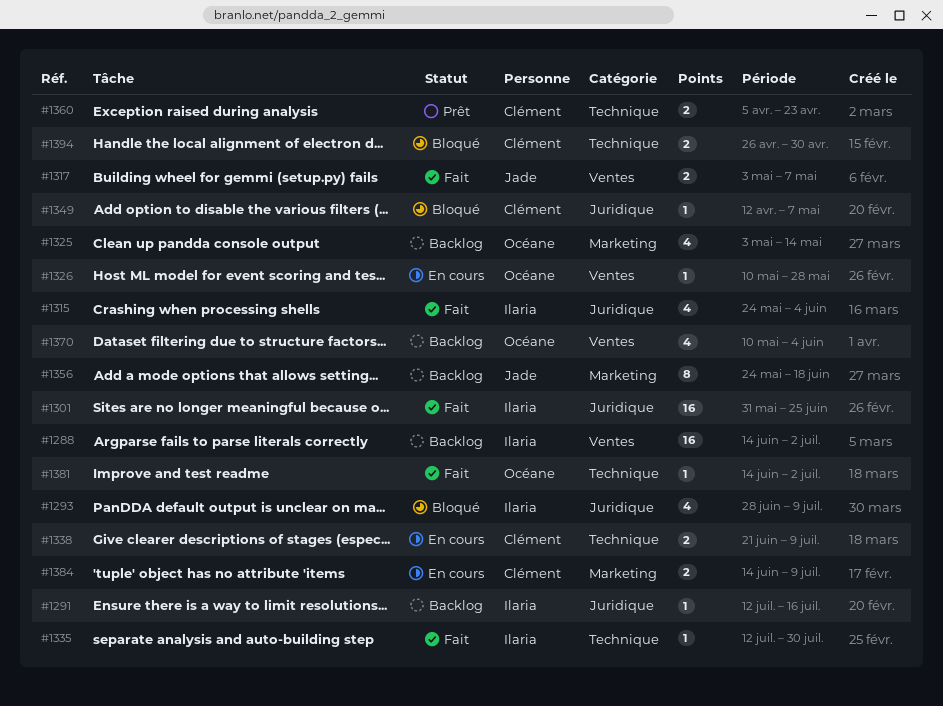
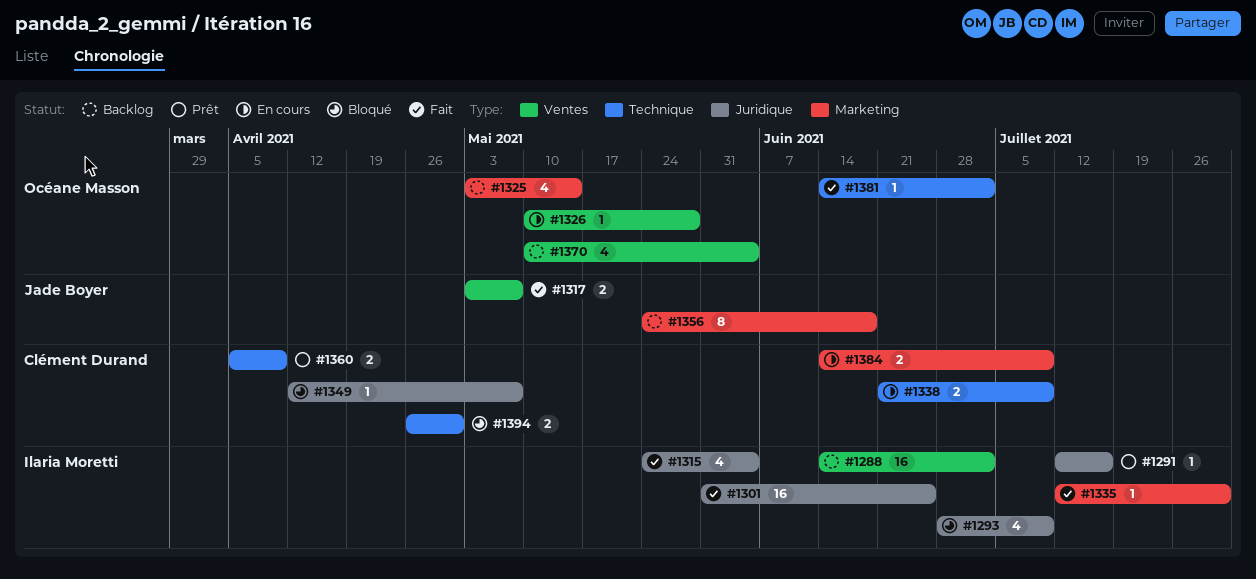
#1291, status: Backlog -> Prêt
#1335, label: Technique -> Marketing
#1360, due: Apr 23 -> Apr 9

